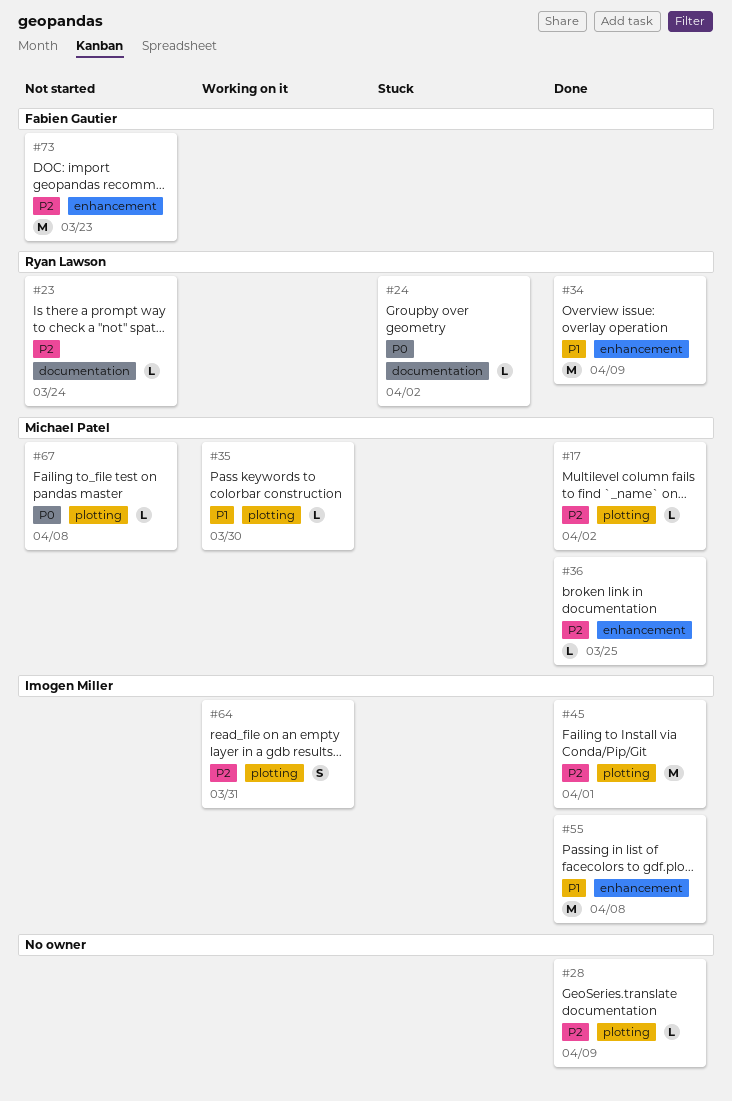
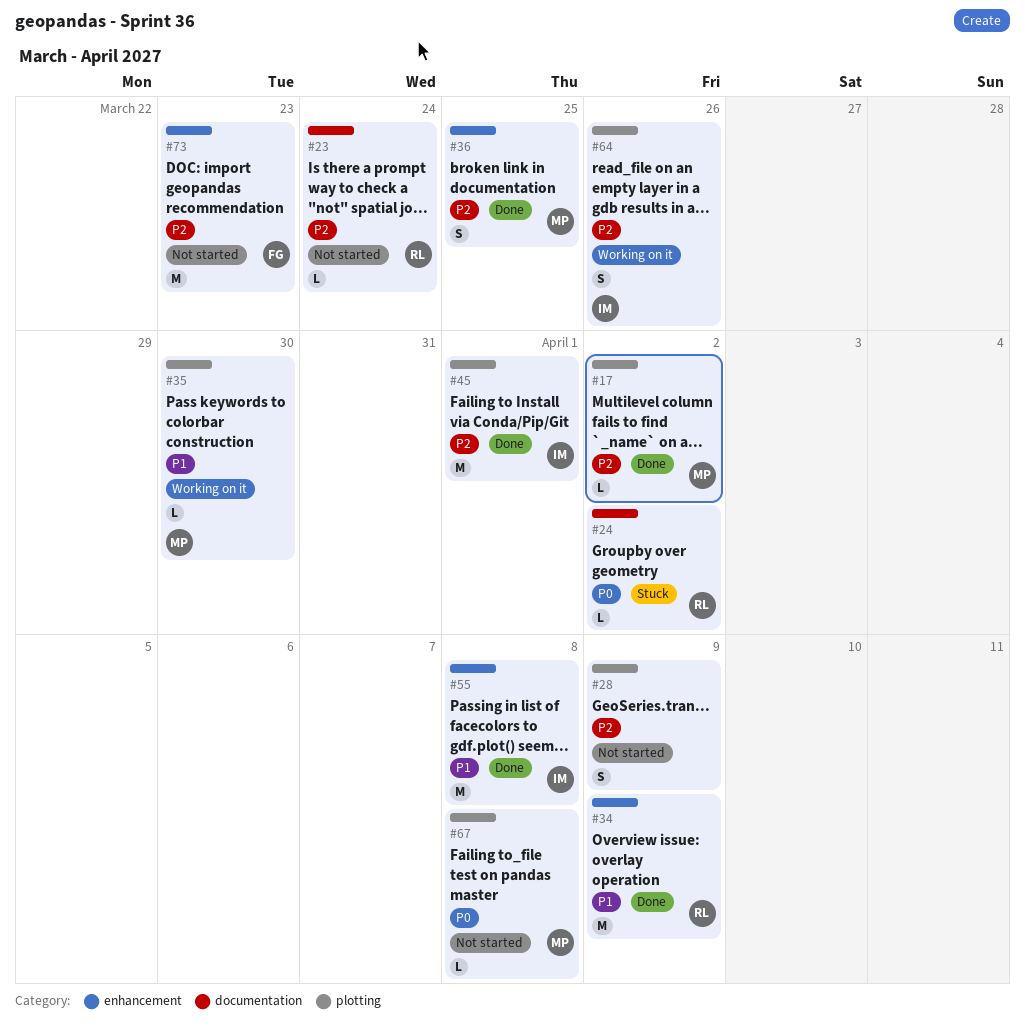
#28, status: Done -> Not started
#28, estimate: L -> S
#36, estimate: L -> S
#64, due: Mar 31 -> Mar 26

